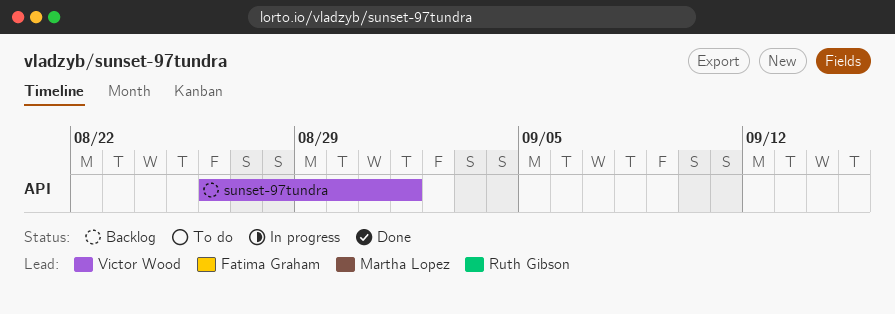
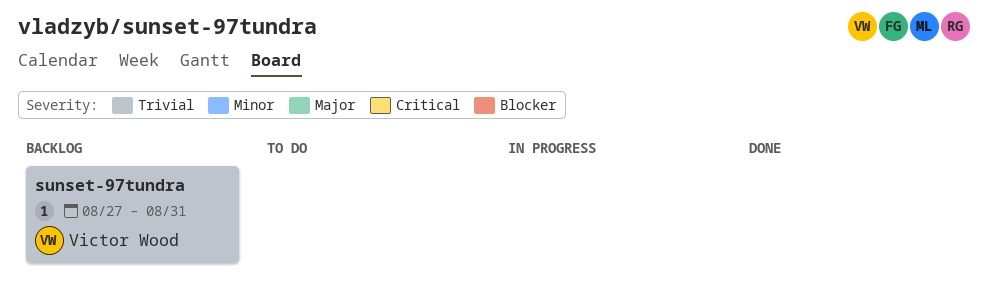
sunset-97tundra, start: Aug 26 -> Aug 27
sunset-97tundra, due: Sep 1 -> Aug 31

